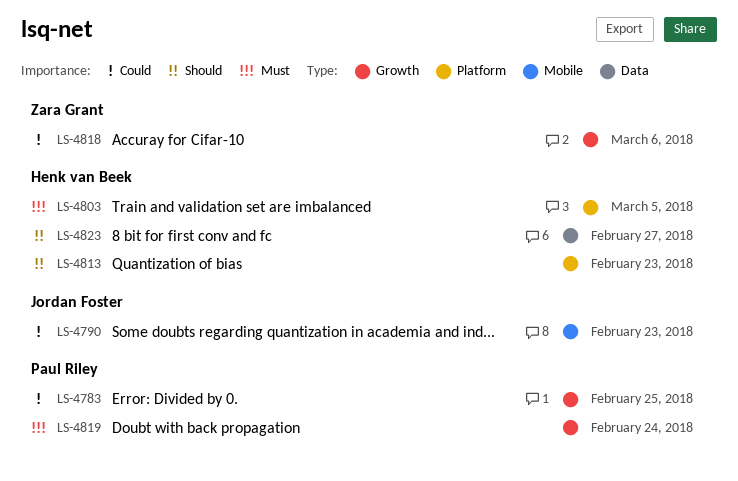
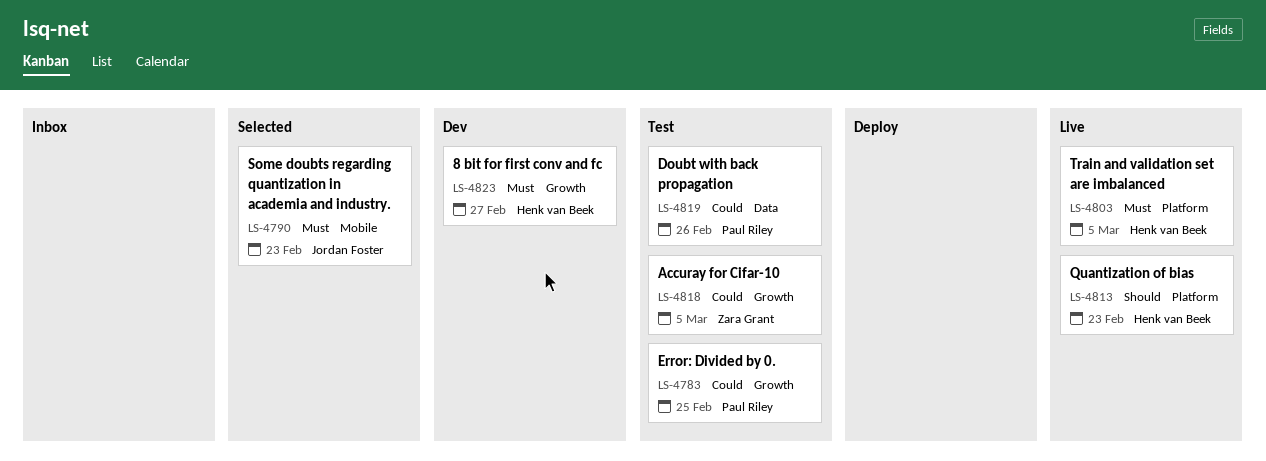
LS-4790, priority: Could -> Must
LS-4818, due: Mar 6 -> Mar 5
LS-4819, priority: Must -> Could
LS-4819, label: Growth -> Data
LS-4819, due: Feb 24 -> Feb 26
LS-4823, priority: Should -> Must
LS-4823, label: Data -> Growth

